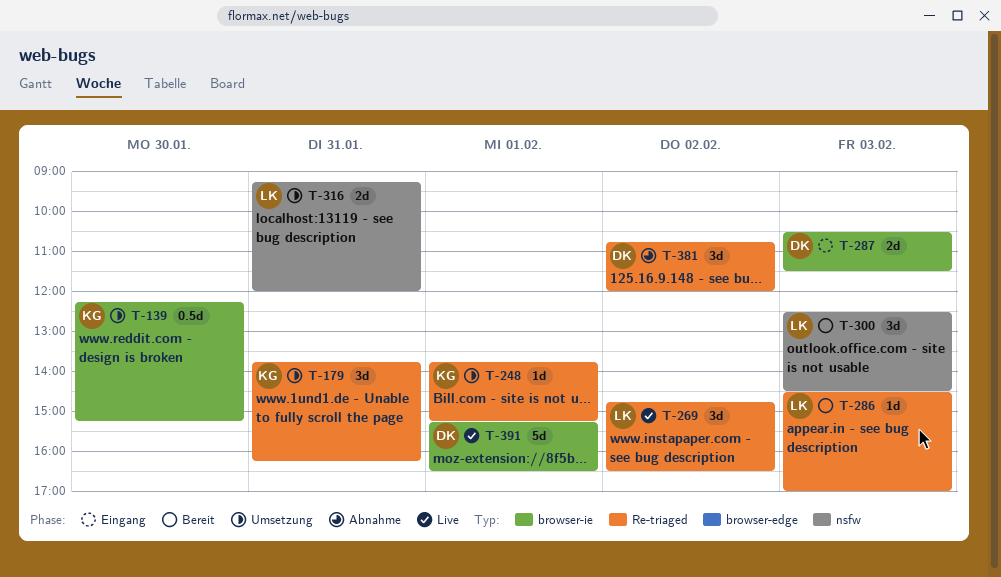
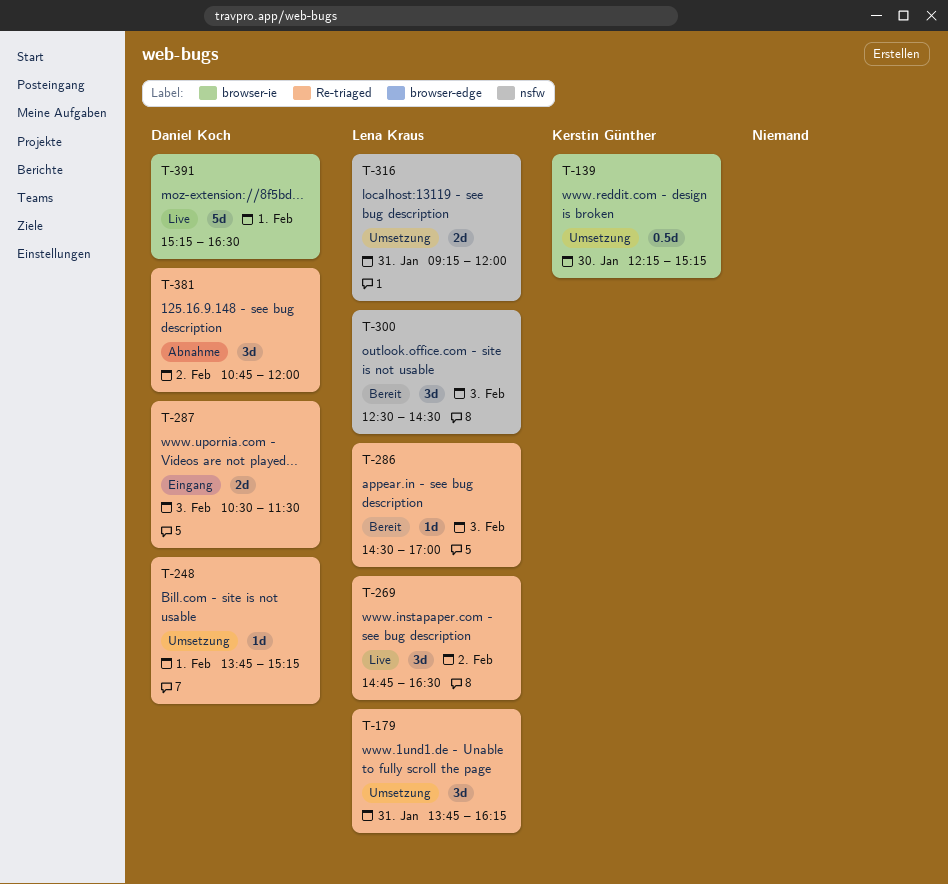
T-179, owner: Kerstin Günther -> Lena Kraus
T-248, owner: Kerstin Günther -> Daniel Koch
T-287, label: browser-ie -> Re-triaged

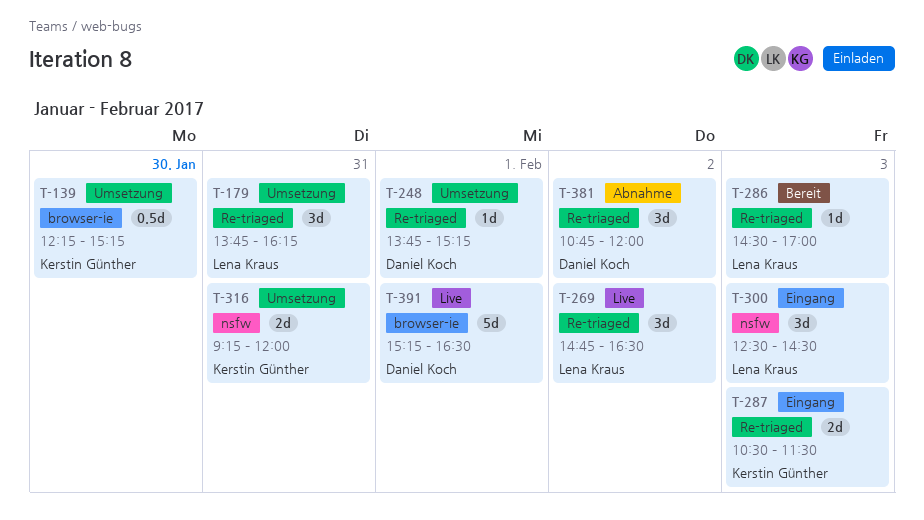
T-287, owner: Daniel Koch -> Kerstin Günther
T-300, status: Bereit -> Eingang
T-316, owner: Lena Kraus -> Kerstin Günther

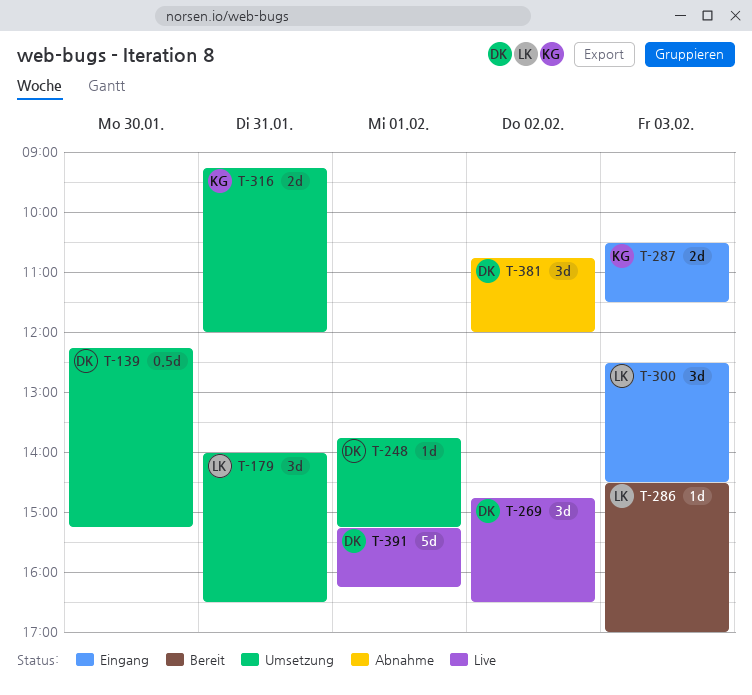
T-139, owner: Kerstin Günther -> Daniel Koch
T-179, begins: 13:45 -> 14:00
T-179, ends: 16:15 -> 16:30
T-269, owner: Lena Kraus -> Daniel Koch
T-391, ends: 16:30 -> 16:15

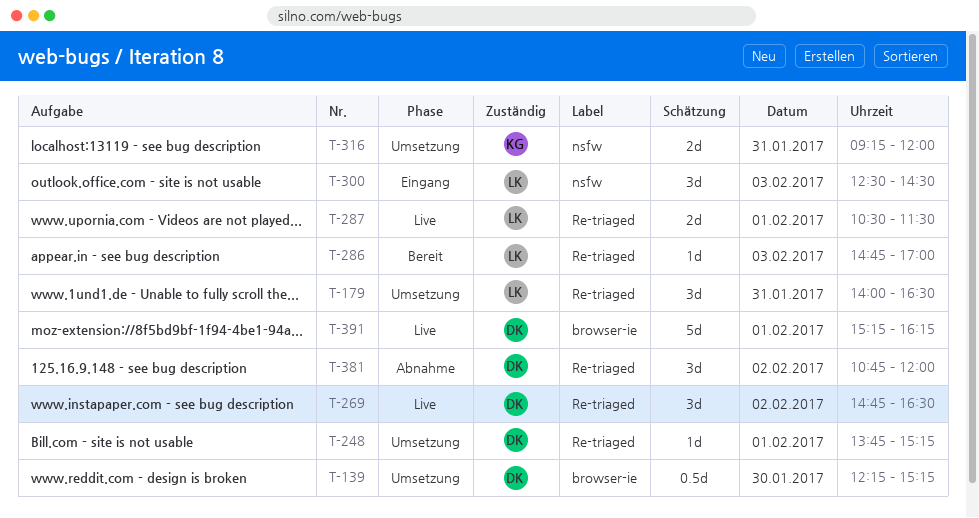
T-286, begins: 14:30 -> 14:45
T-287, status: Eingang -> Live
T-287, owner: KG -> LK
T-287, day: Feb 3 -> Feb 1

